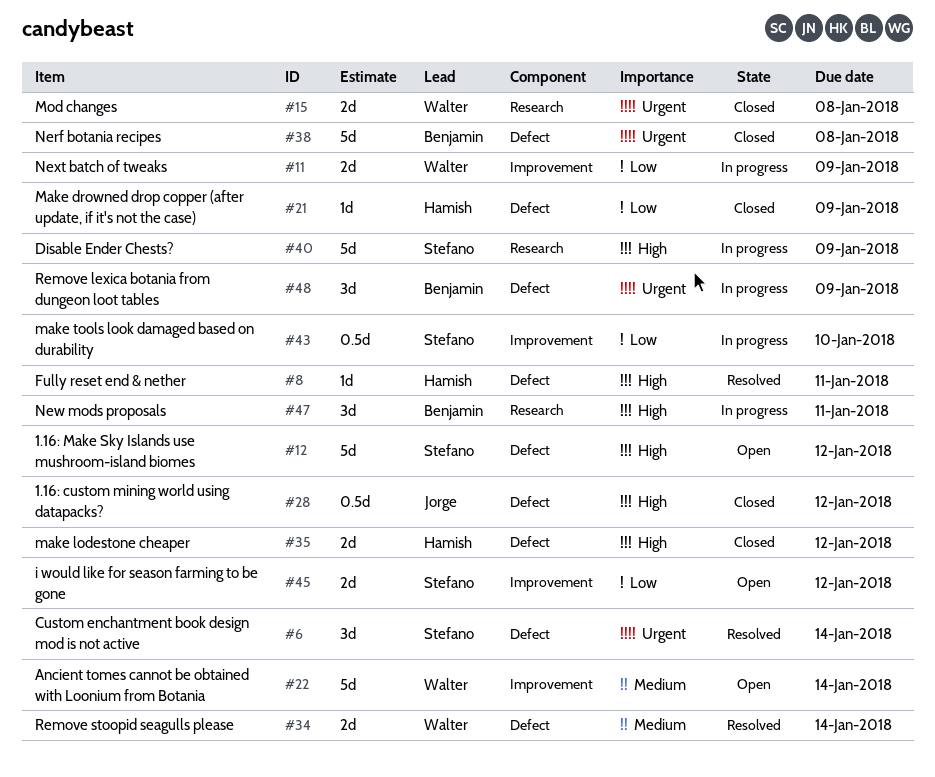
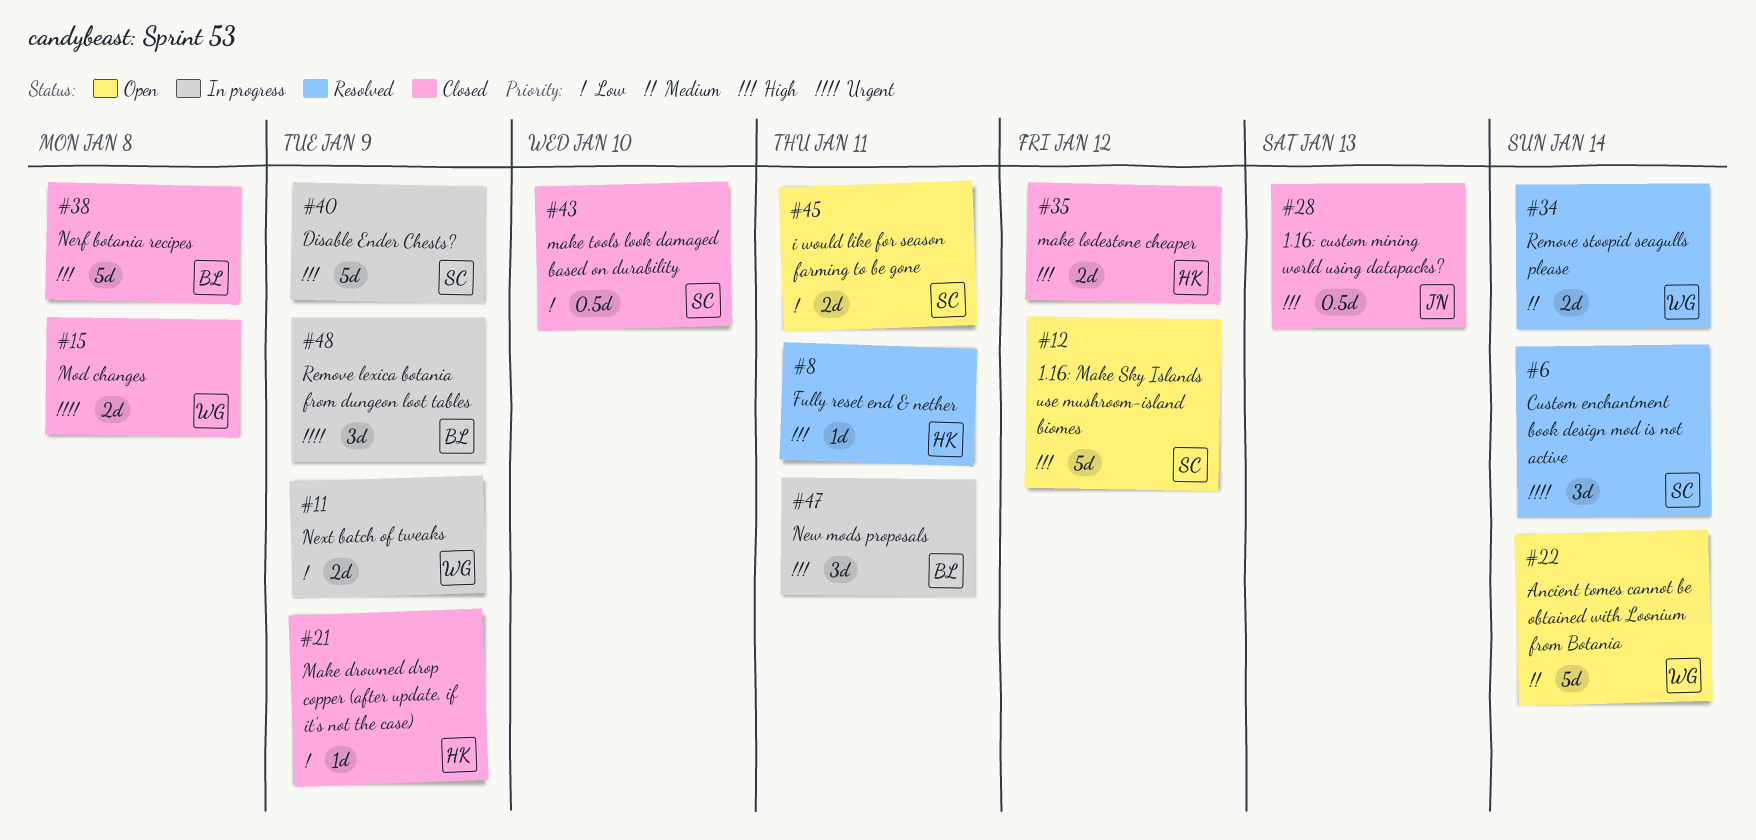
#28, due: Jan 12 -> Jan 13
#38, priority: Urgent -> High
#43, status: In progress -> Closed
#45, due: Jan 12 -> Jan 11

